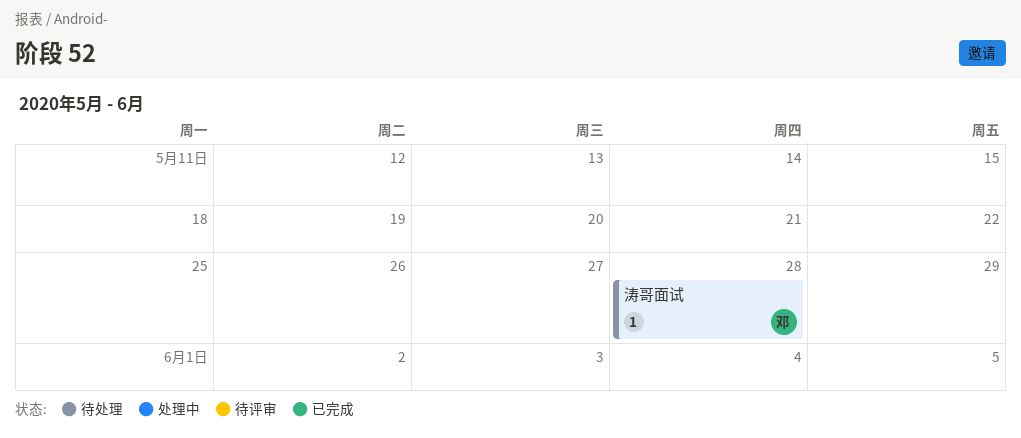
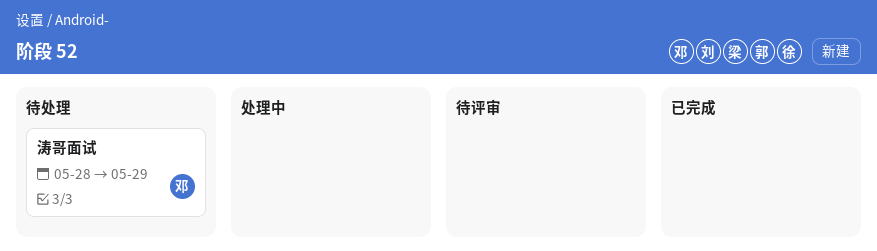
涛哥面试, due: May 28 -> May 29

